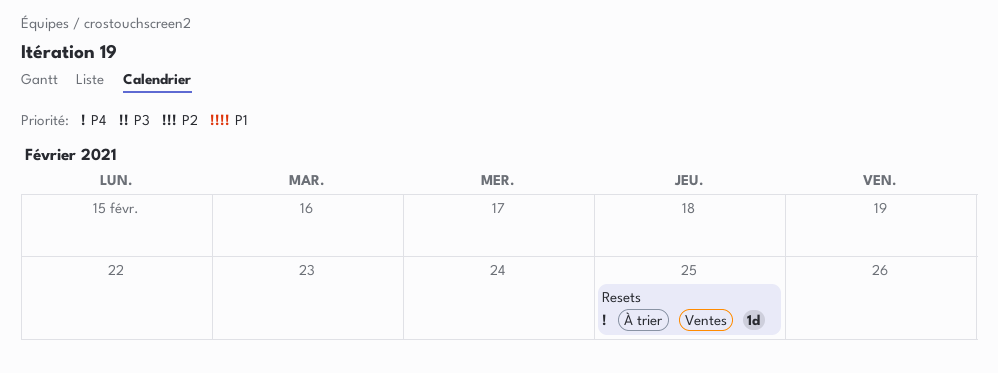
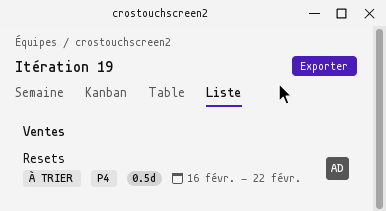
Resets, estimate: 1d -> 0.5d
Resets, due: Feb 25 -> Feb 22

